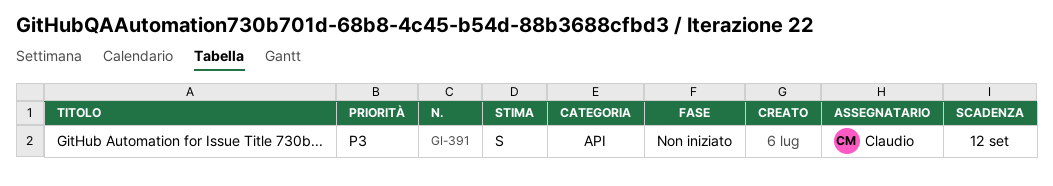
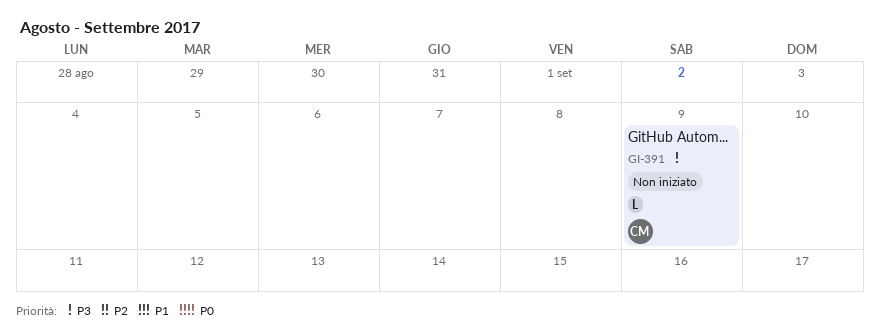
GI-391, estimate: S -> L
GI-391, due: Sep 12 -> Sep 9

